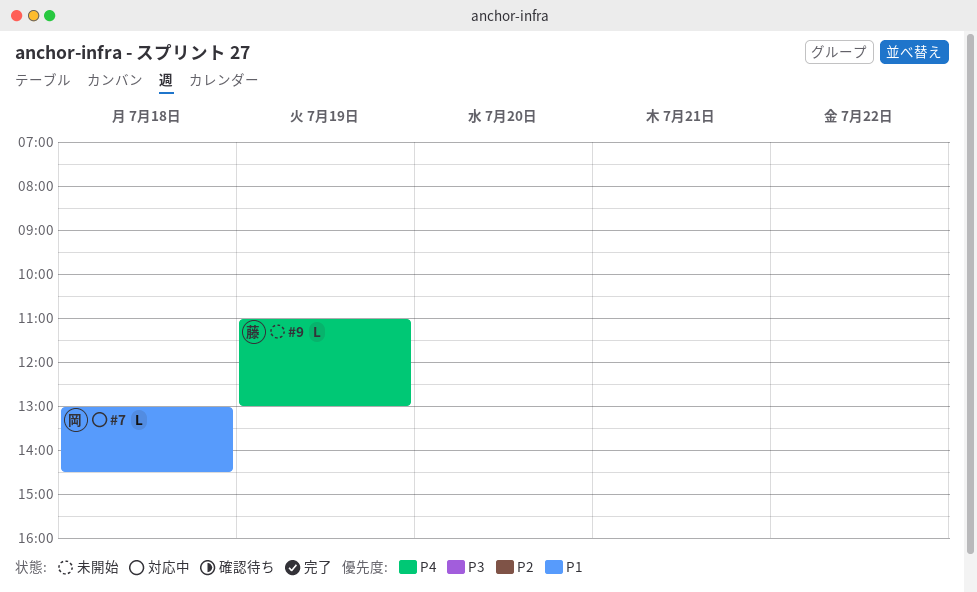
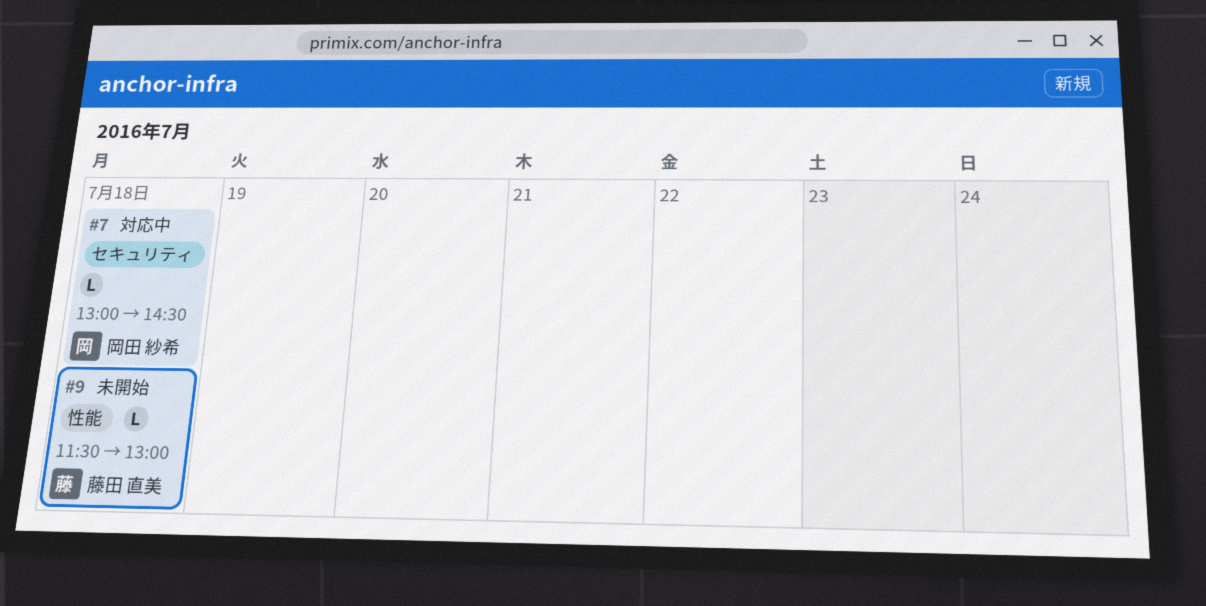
#9, day: Jul 19 -> Jul 18
#9, begins: 11:00 -> 11:30

